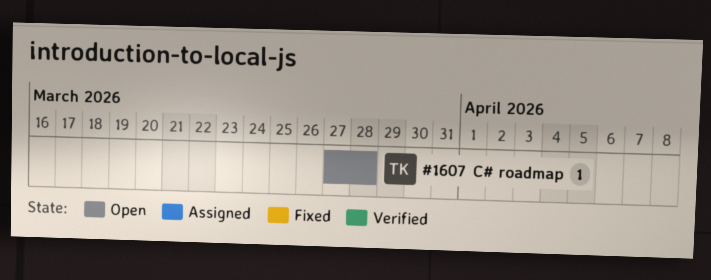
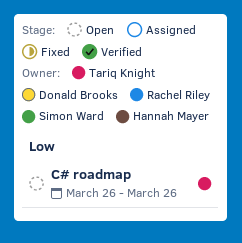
C# roadmap, start: Mar 27 -> Mar 26
C# roadmap, due: Mar 28 -> Mar 26

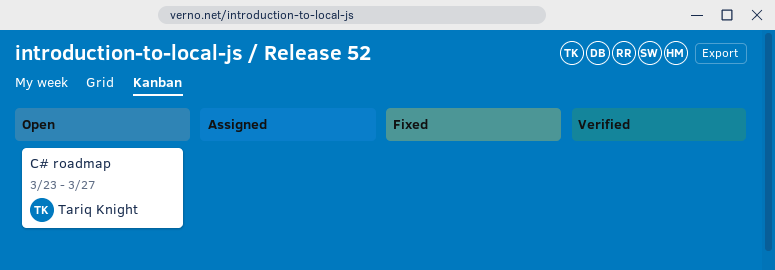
C# roadmap, start: Mar 26 -> Mar 23
C# roadmap, due: Mar 26 -> Mar 27

